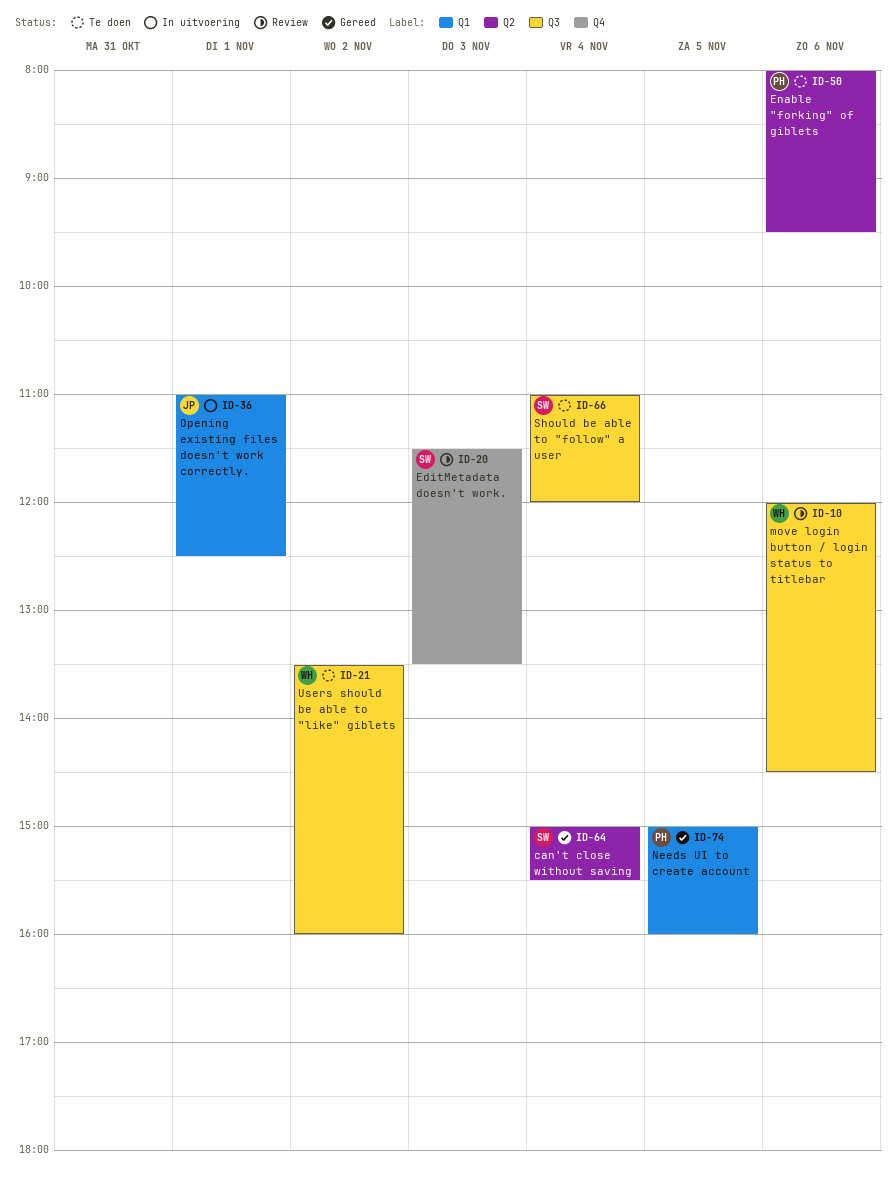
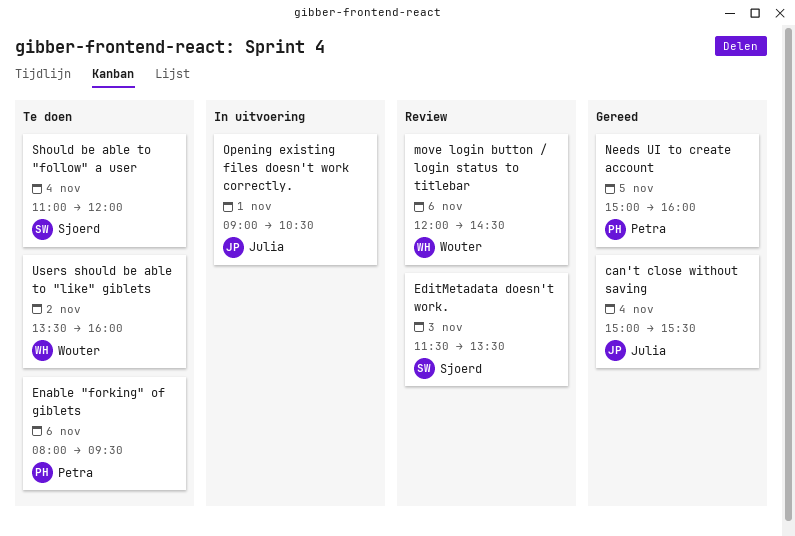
can't close without saving, owner: Sjoerd -> Julia
Opening existing files doesn't work correctly., begins: 11:00 -> 09:00
Opening existing files doesn't work correctly., ends: 12:30 -> 10:30

